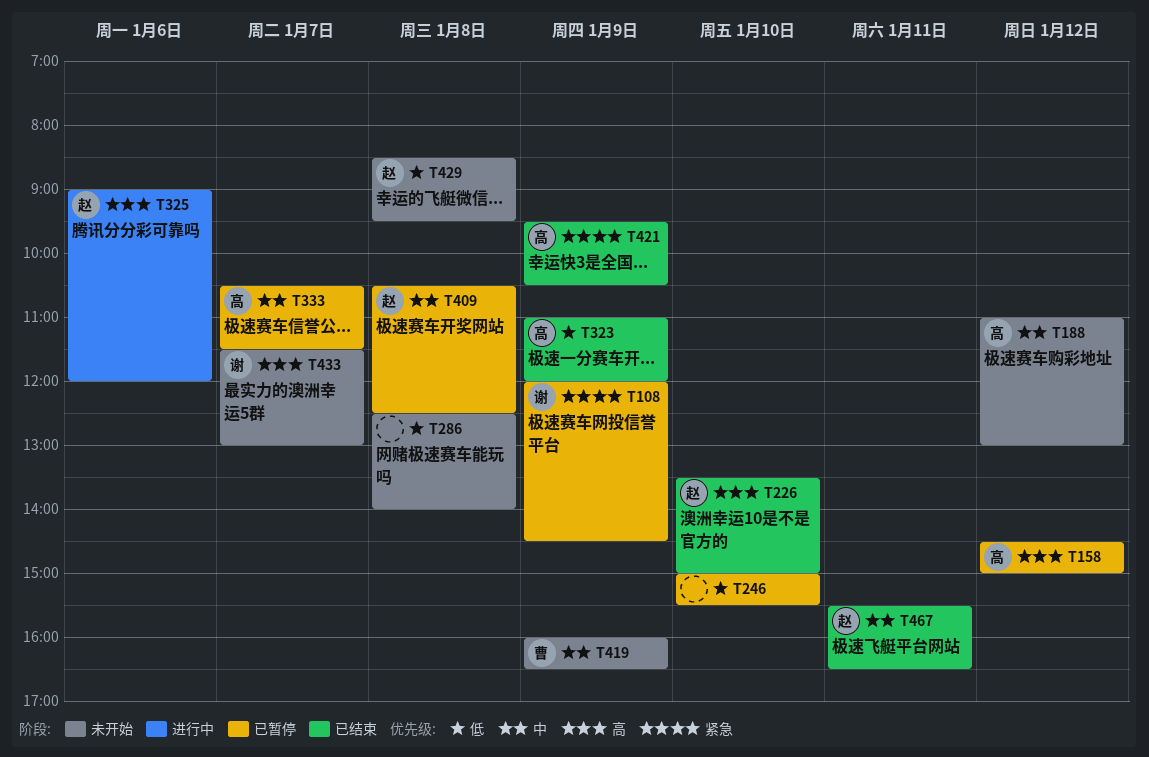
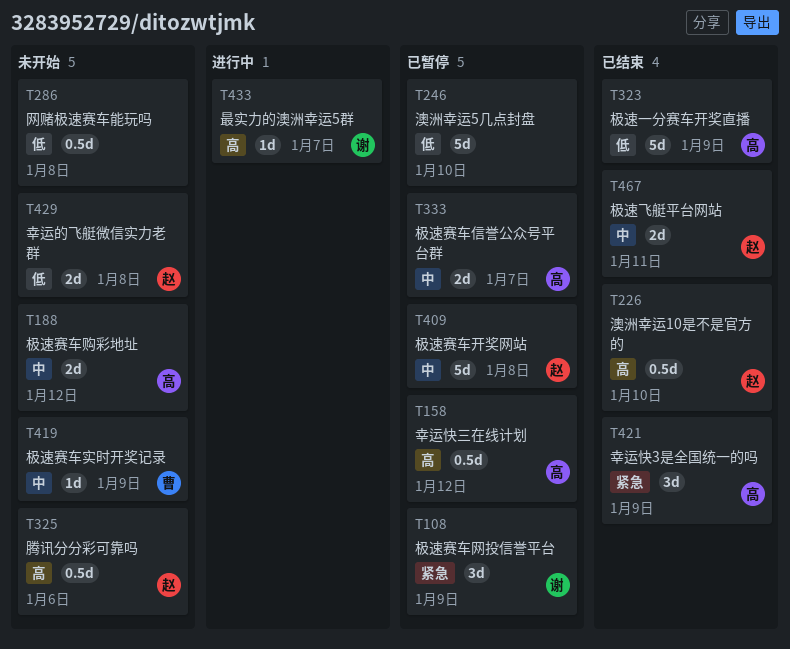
T325, status: 进行中 -> 未开始
T433, status: 未开始 -> 进行中

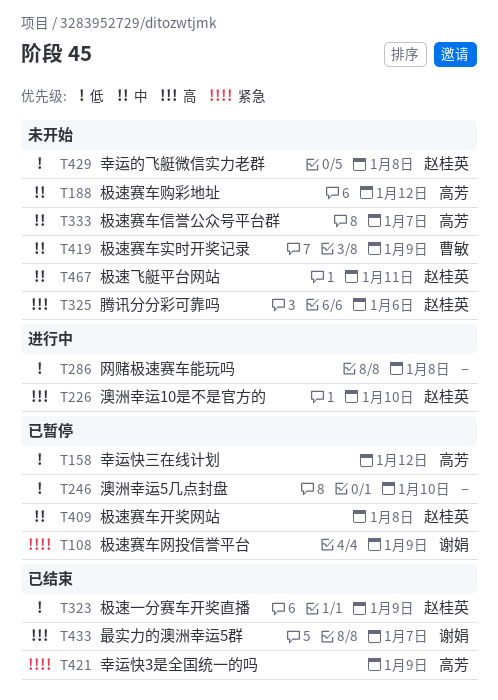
T158, priority: 高 -> 低
T226, status: 已结束 -> 进行中
T286, status: 未开始 -> 进行中
T323, owner: 高芳 -> 赵桂英
T333, status: 已暂停 -> 未开始
T433, status: 进行中 -> 已结束
T467, status: 已结束 -> 未开始

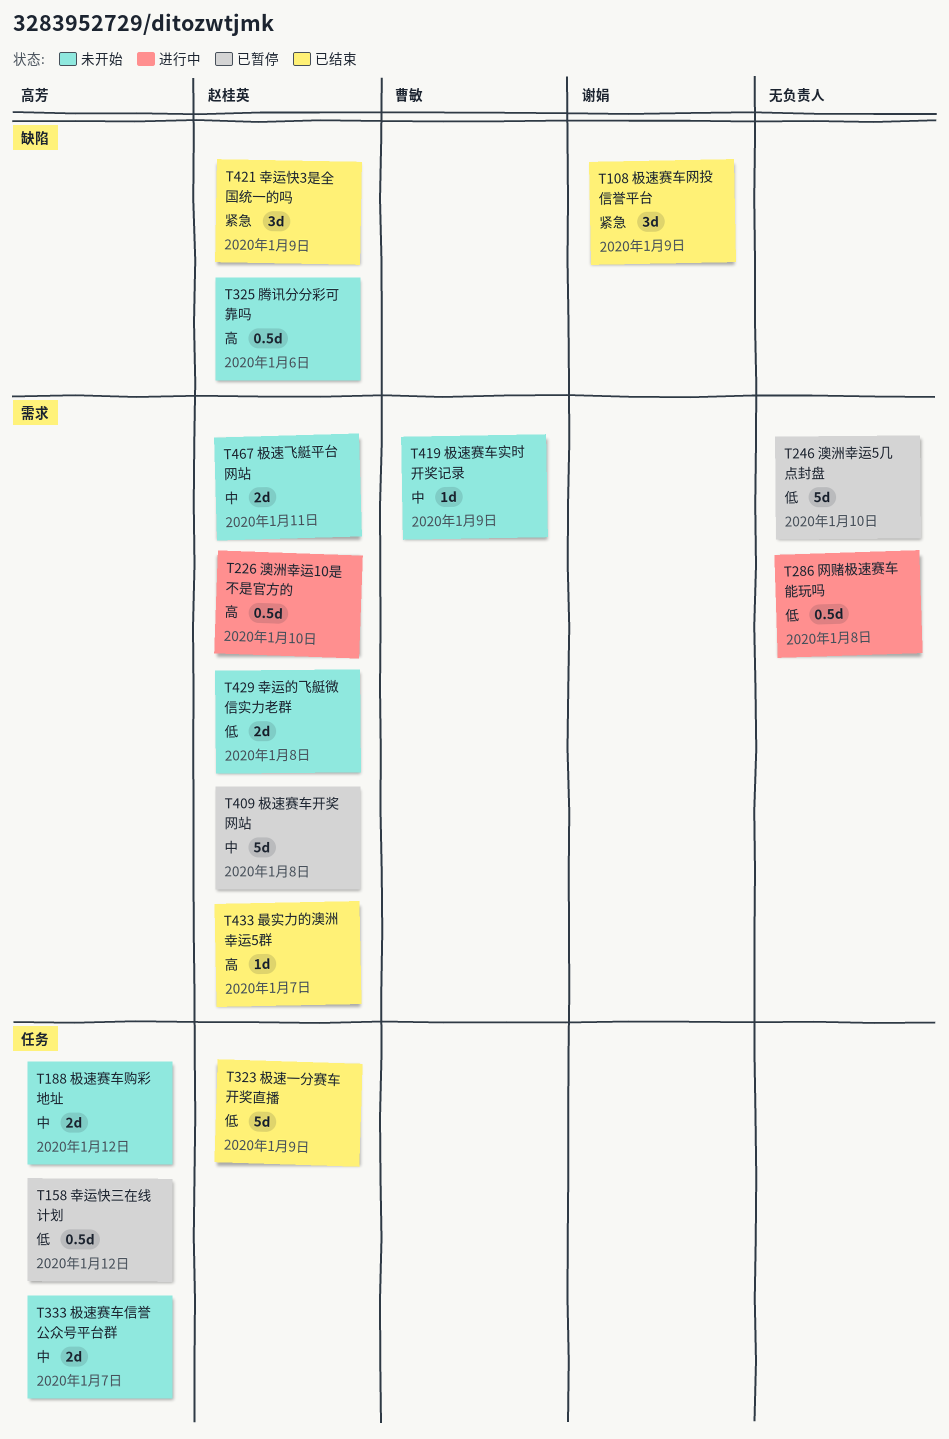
T108, status: 已暂停 -> 已结束
T421, owner: 高芳 -> 赵桂英
T433, owner: 谢娟 -> 赵桂英

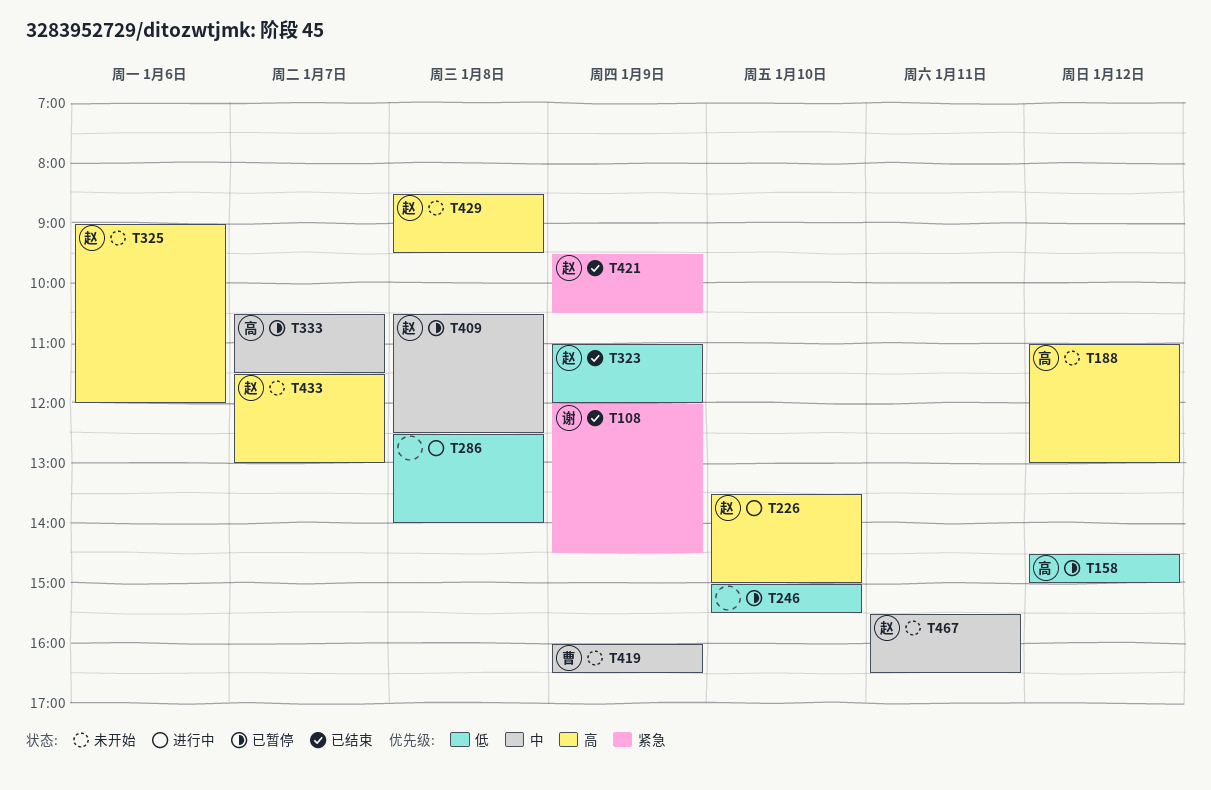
T188, priority: 中 -> 高
T333, status: 未开始 -> 已暂停
T429, priority: 低 -> 高
T433, status: 已结束 -> 未开始

